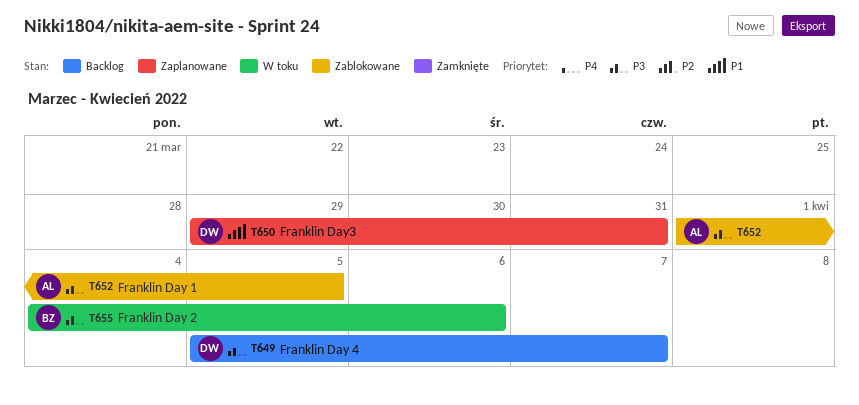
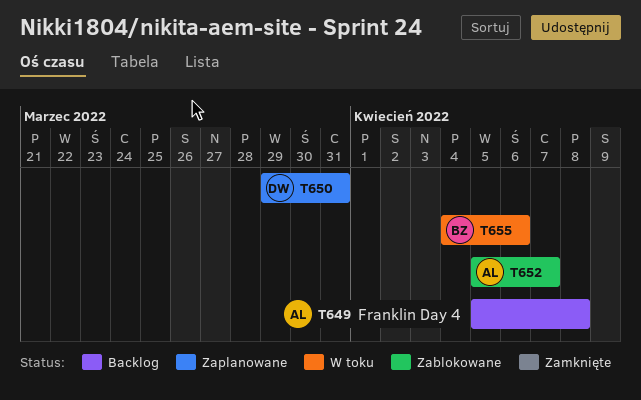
T649, owner: DW -> AL
T649, due: Apr 7 -> Apr 8
T652, start: Apr 1 -> Apr 5
T652, due: Apr 5 -> Apr 7

